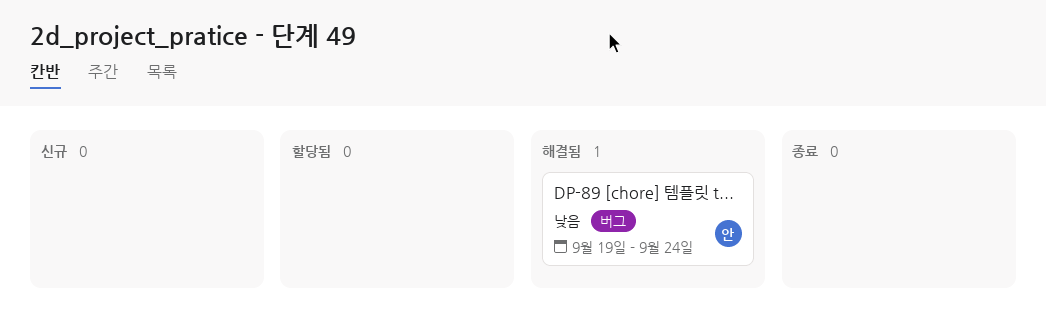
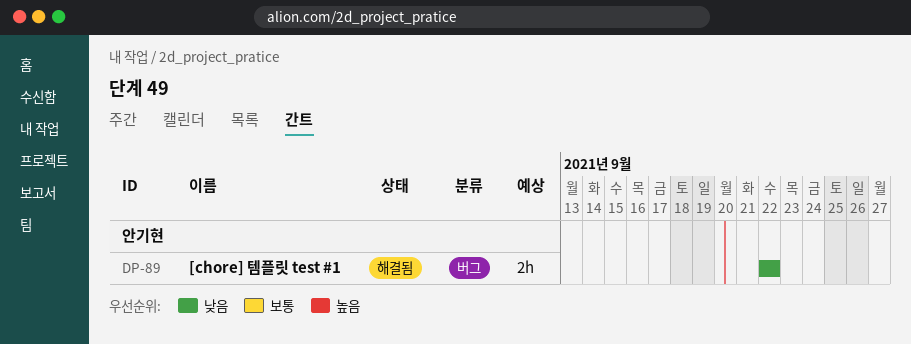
DP-89, start: Sep 19 -> Sep 22
DP-89, due: Sep 24 -> Sep 22

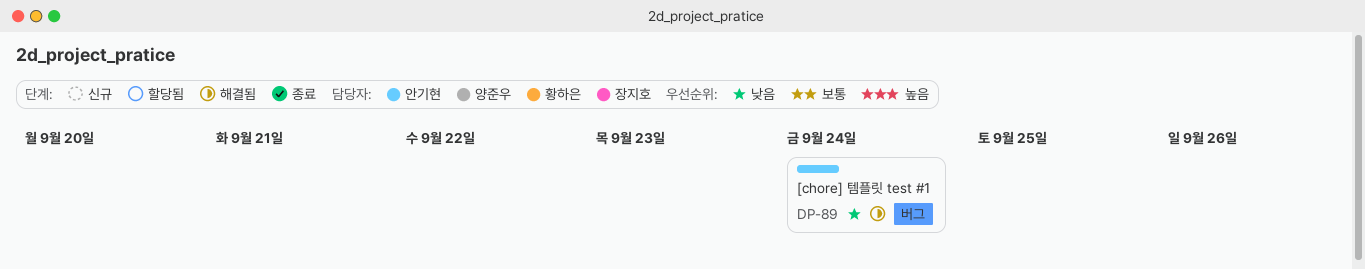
DP-89, due: Sep 22 -> Sep 24

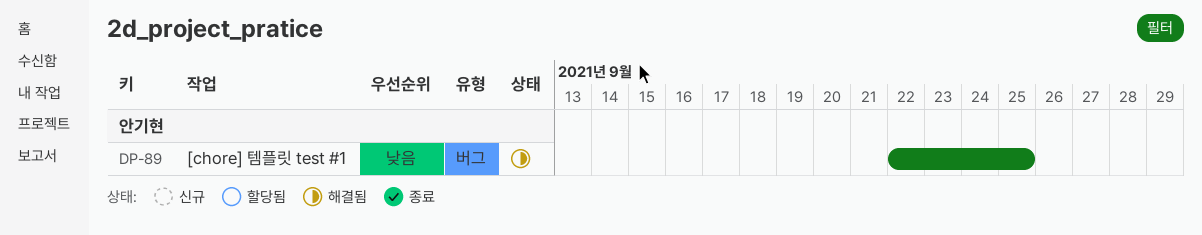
DP-89, due: Sep 24 -> Sep 25

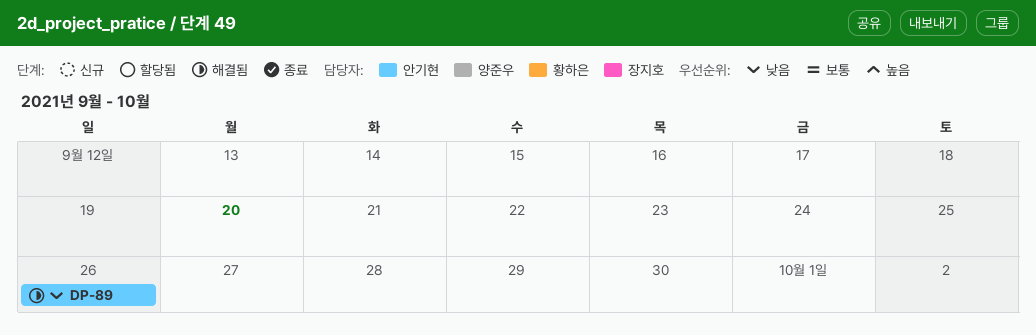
DP-89, start: Sep 22 -> Sep 26
DP-89, due: Sep 25 -> Sep 26

